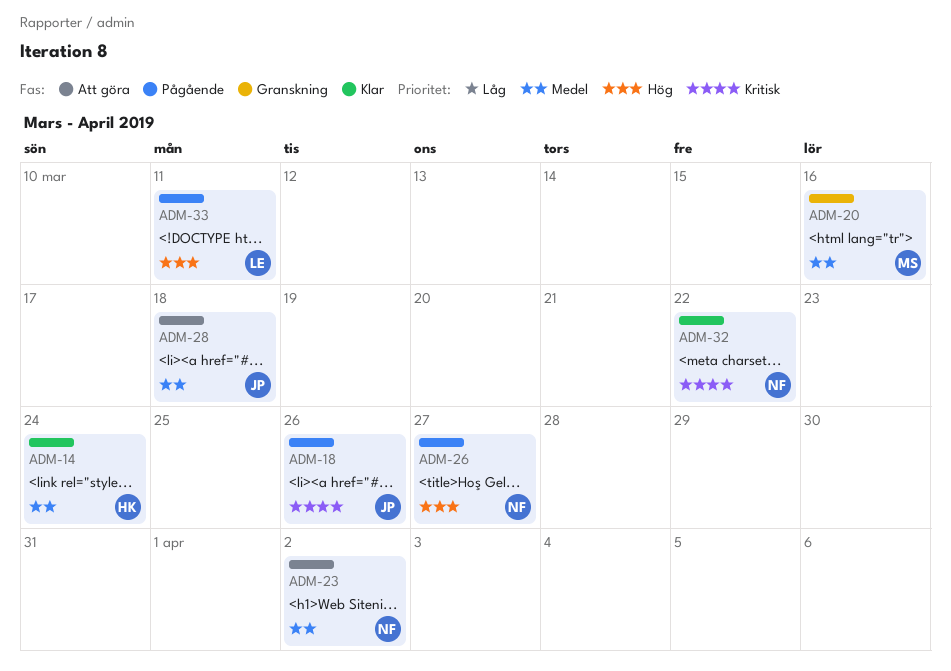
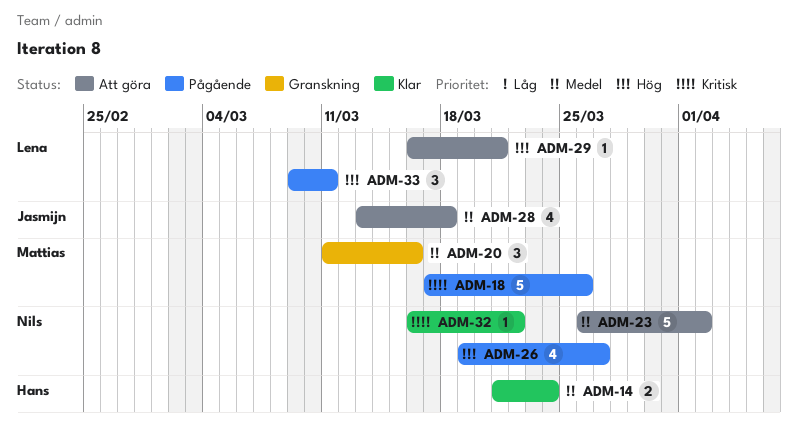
ADM-18, owner: Jasmijn -> Mattias
ADM-29: none -> present

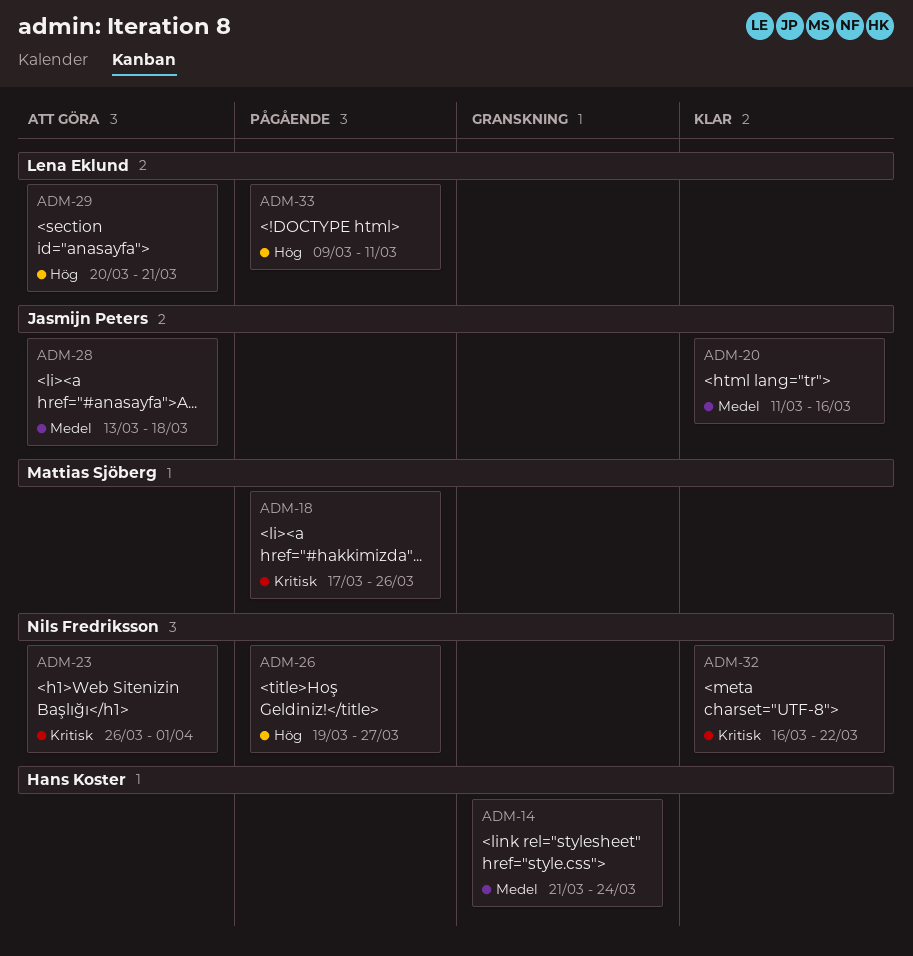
ADM-14, status: Klar -> Granskning
ADM-20, status: Granskning -> Klar
ADM-20, owner: Mattias Sjöberg -> Jasmijn Peters
ADM-23, priority: Medel -> Kritisk
ADM-23, due: Apr 2 -> Apr 1
ADM-29, start: Mar 16 -> Mar 20

